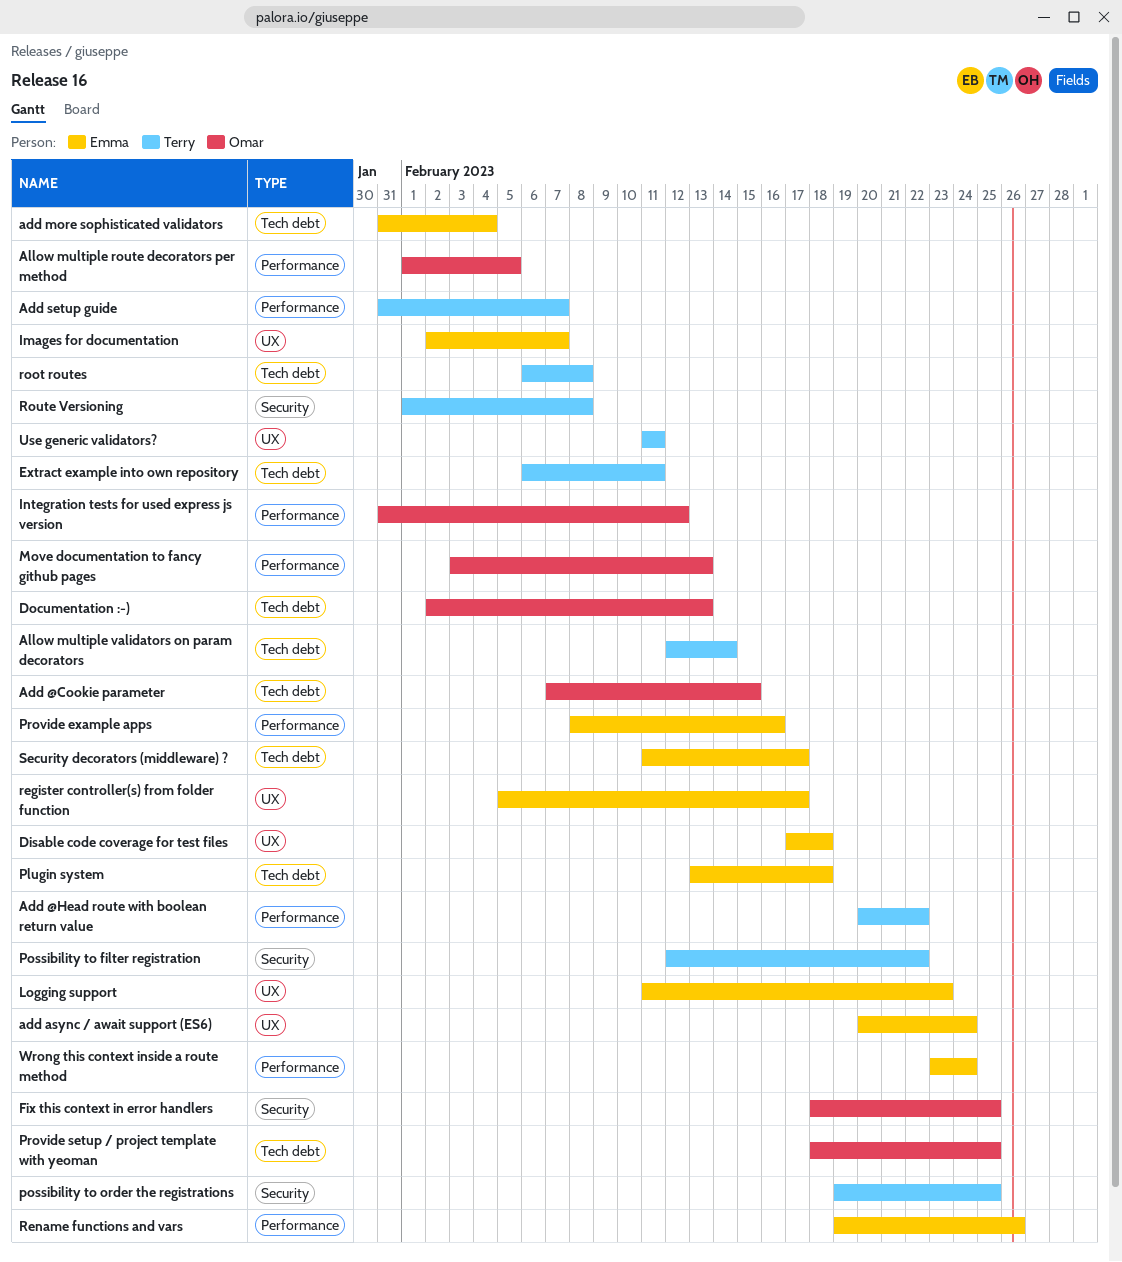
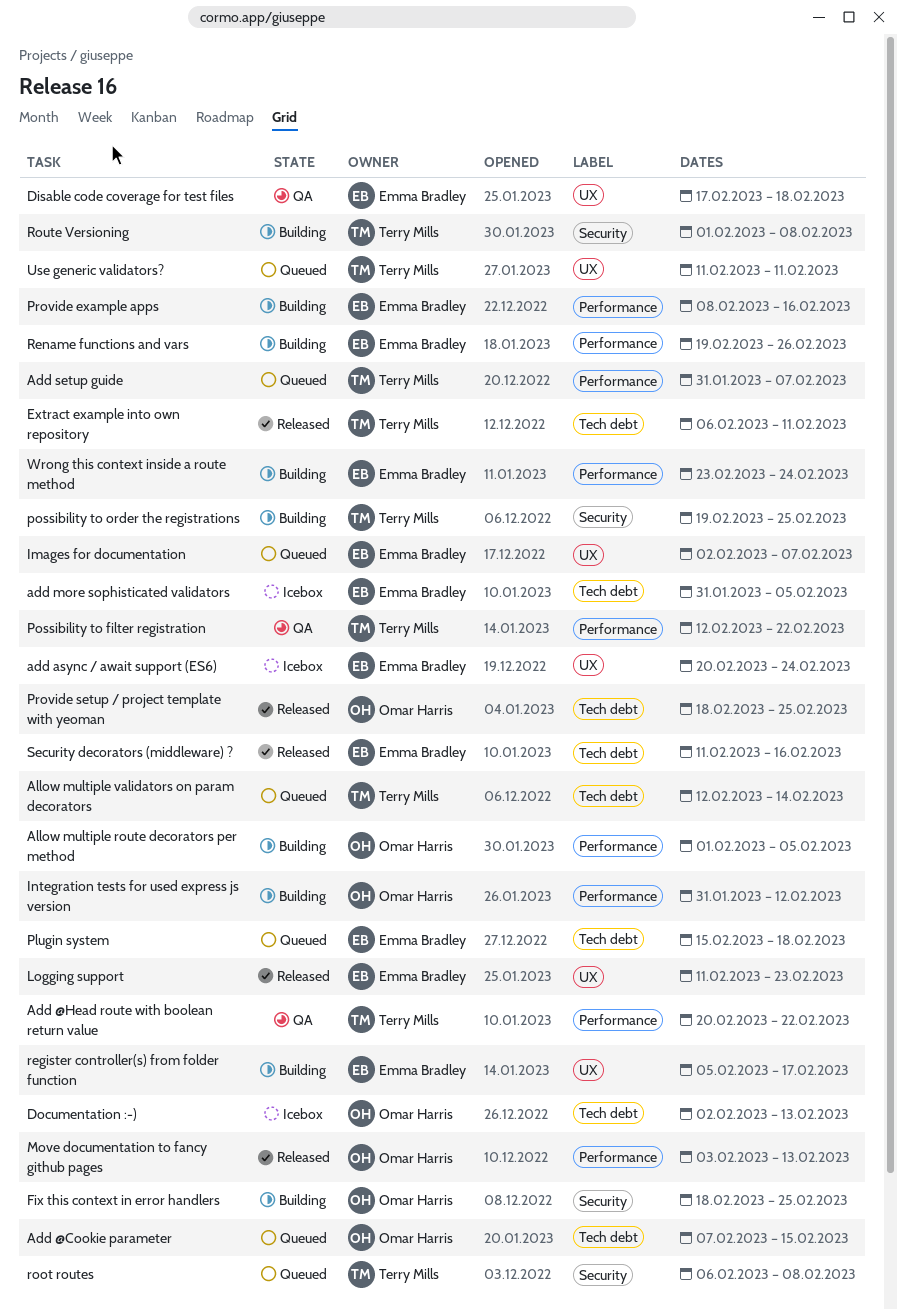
add more sophisticated validators, due: Feb 4 -> Feb 5
Plugin system, start: Feb 13 -> Feb 15
Possibility to filter registration, label: Security -> Performance
root routes, label: Tech debt -> Security
Security decorators (middleware) ?, due: Feb 17 -> Feb 16

